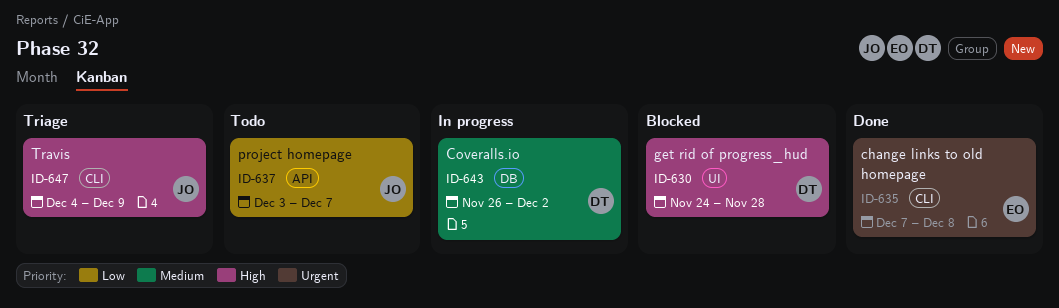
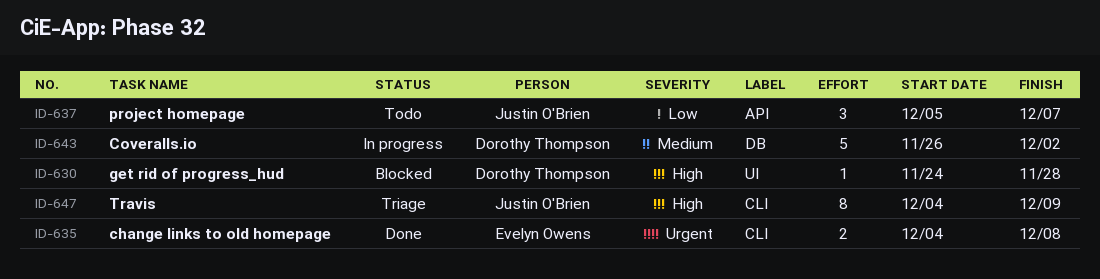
ID-635, start: Dec 7 -> Dec 4
ID-637, start: Dec 3 -> Dec 5

